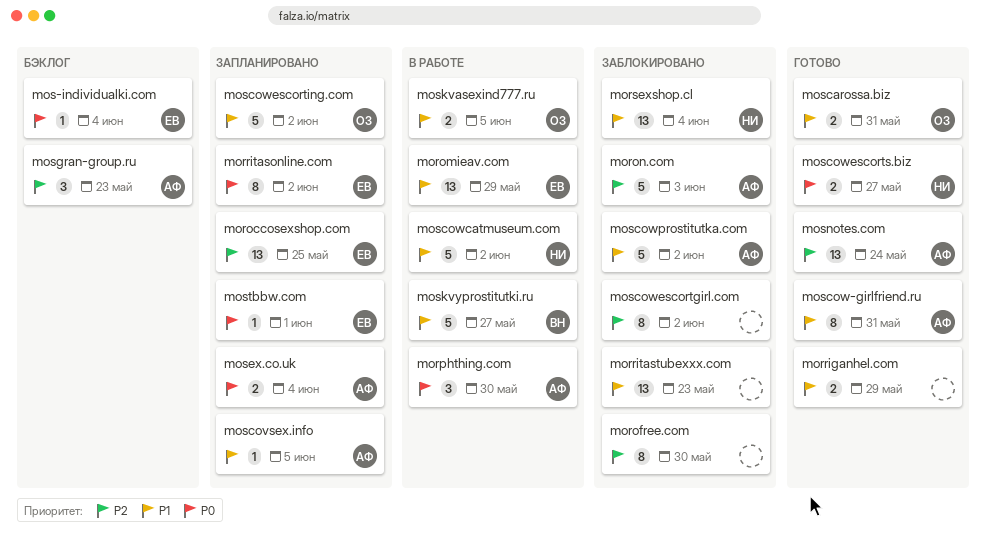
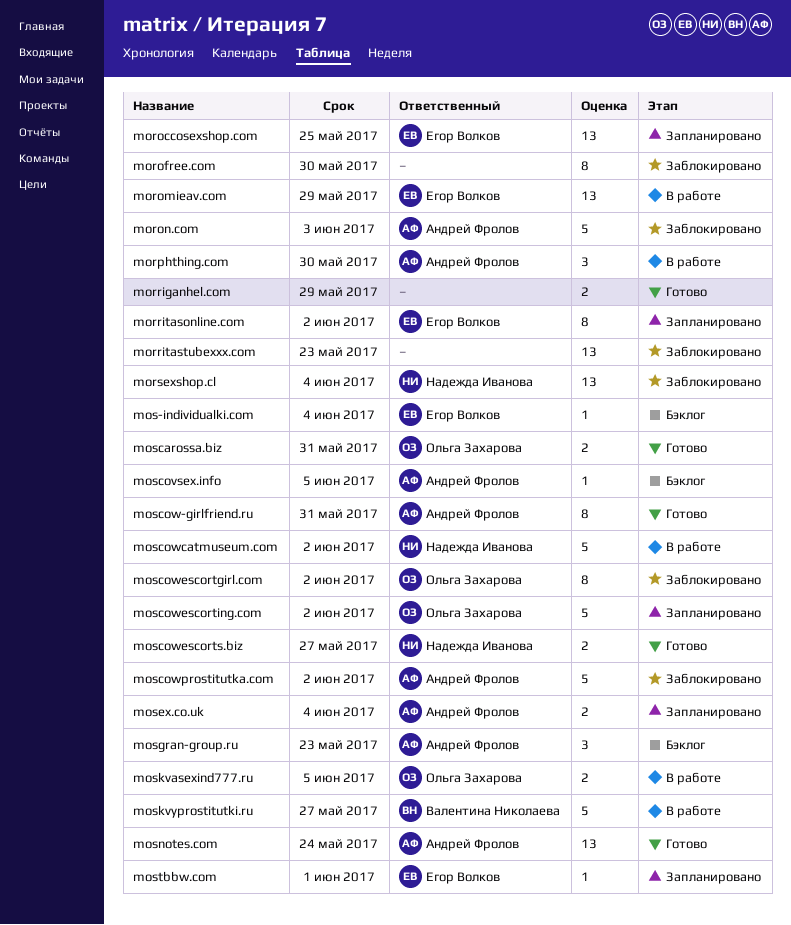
moscovsex.info, status: Запланировано -> Бэклог
moscowescortgirl.com, owner: none -> Ольга Захарова

